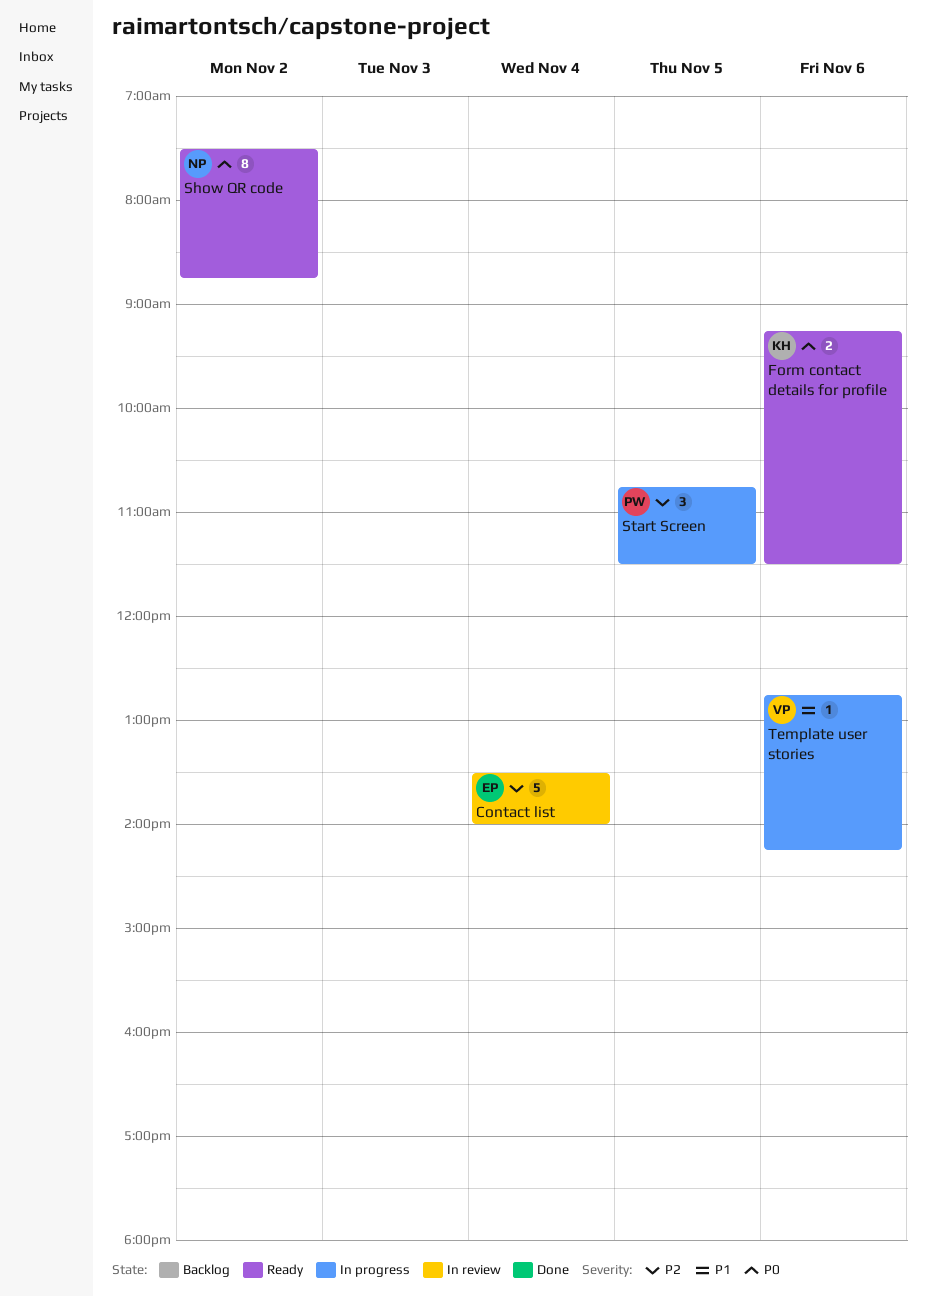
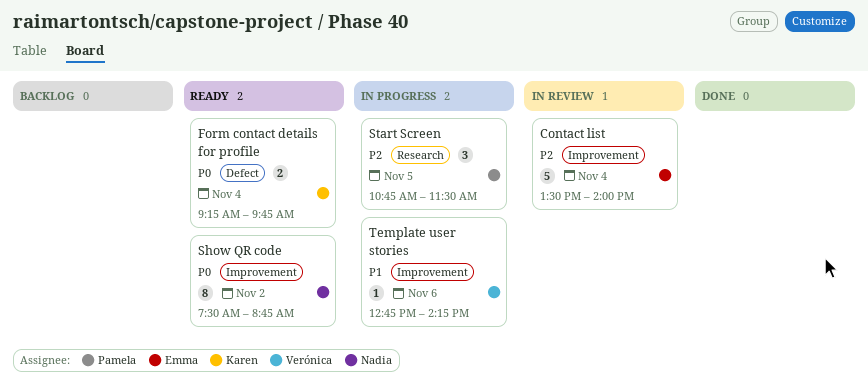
Form contact details for profile, day: Nov 6 -> Nov 4
Form contact details for profile, ends: 11:30 -> 09:45

